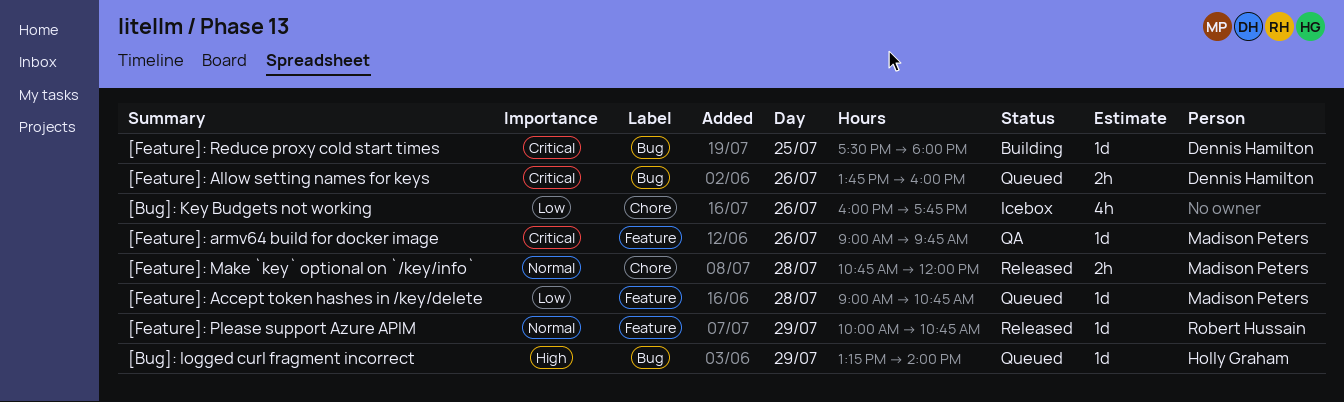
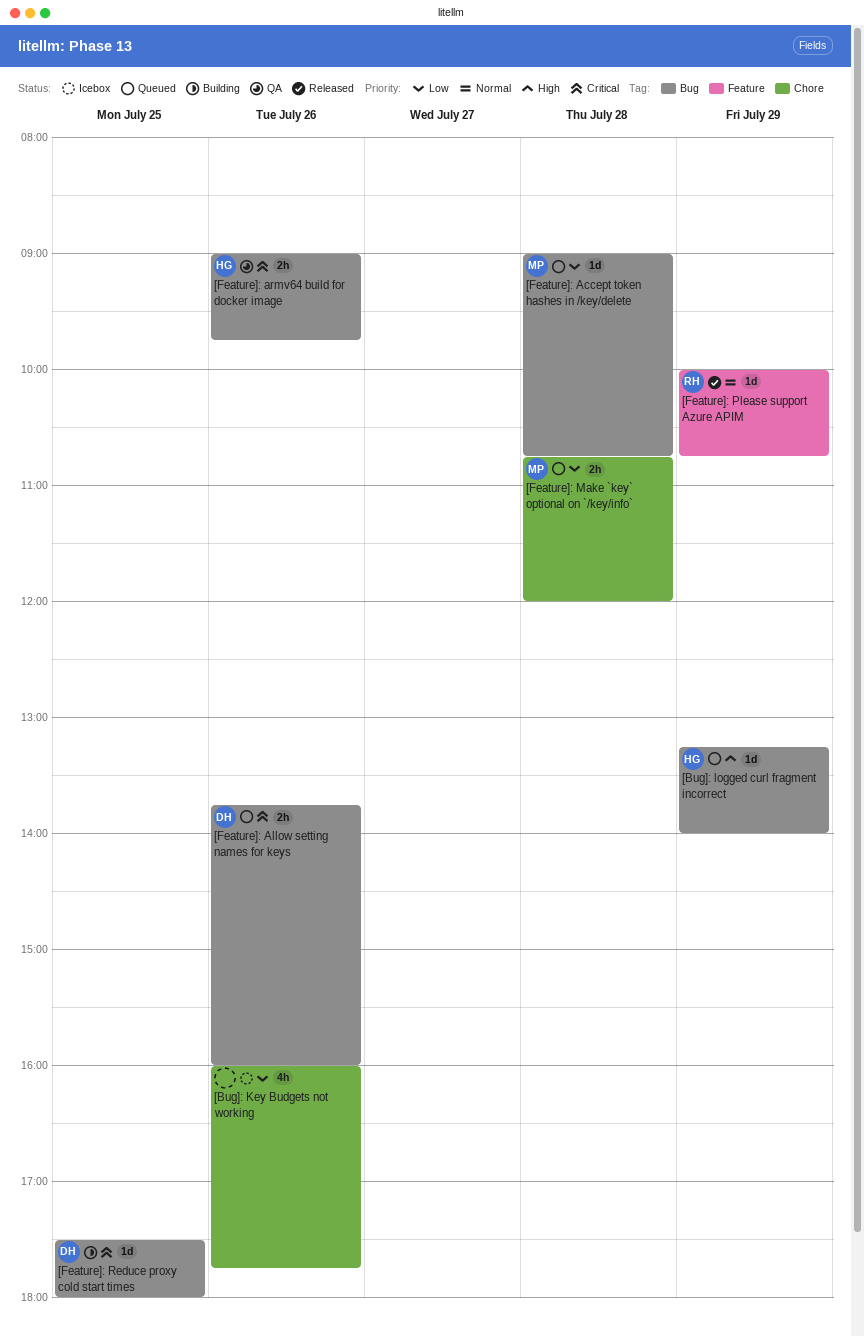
[Feature]: Accept token hashes in /key/delete, label: Feature -> Bug
[Feature]: armv64 build for docker image, owner: Madison Peters -> Holly Graham
[Feature]: armv64 build for docker image, label: Feature -> Bug
[Feature]: armv64 build for docker image, estimate: 1d -> 2h
[Feature]: Make `key` optional on `/key/info`, status: Released -> Queued
[Feature]: Make `key` optional on `/key/info`, priority: Normal -> Low

